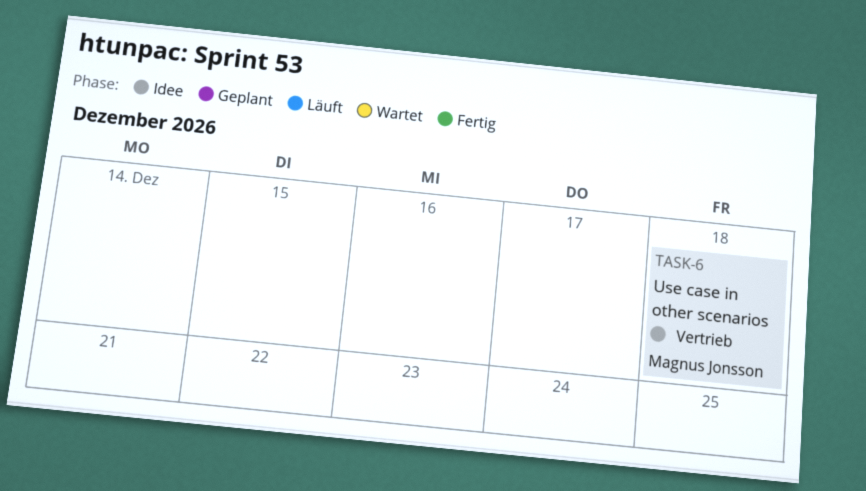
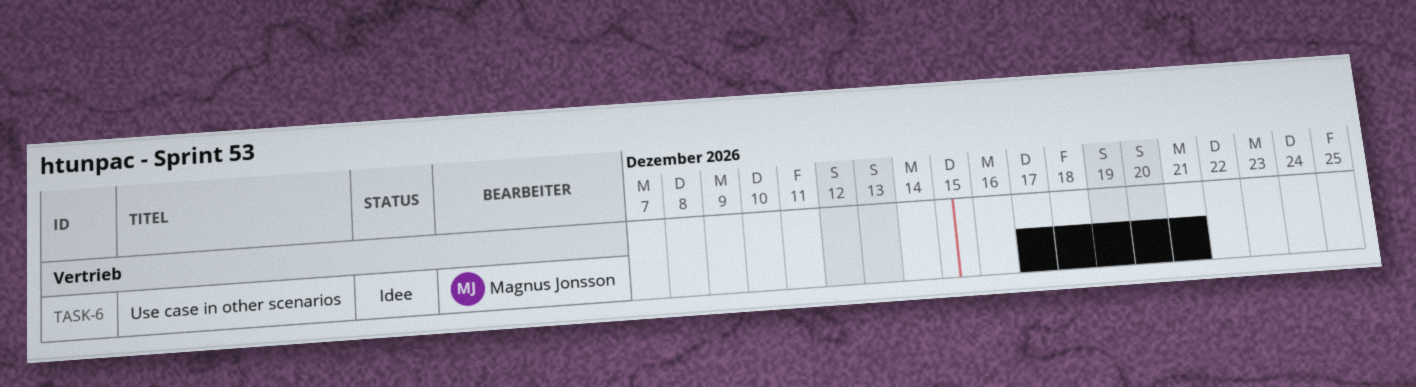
TASK-6, due: Dec 18 -> Dec 21

